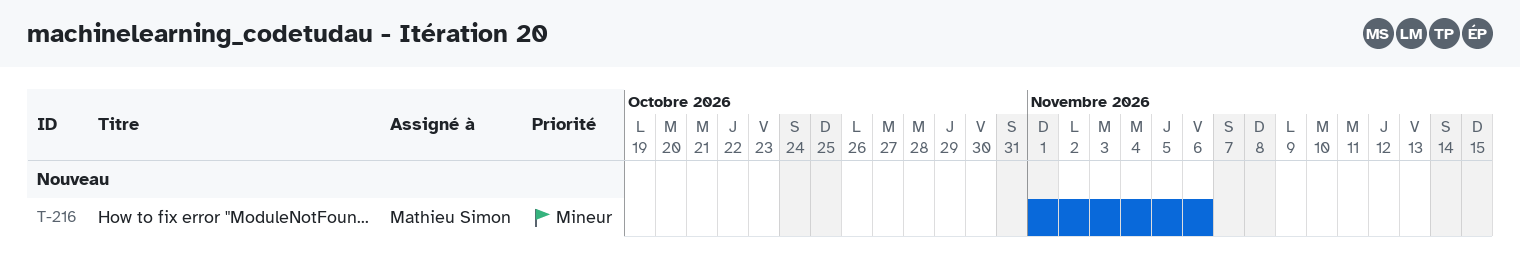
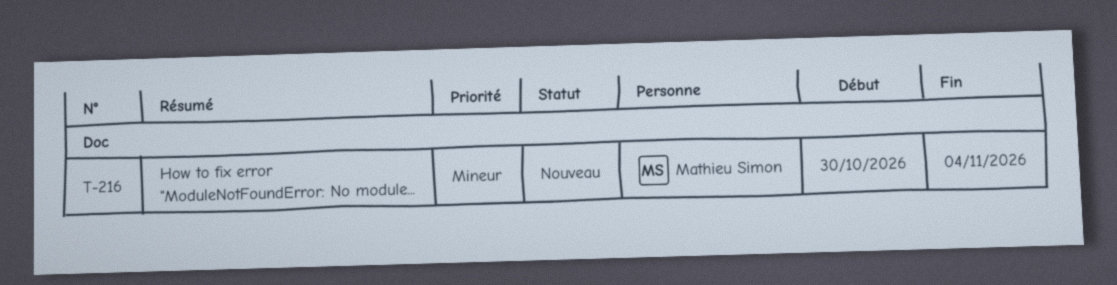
T-216, start: Nov 1 -> Oct 30
T-216, due: Nov 6 -> Nov 4

